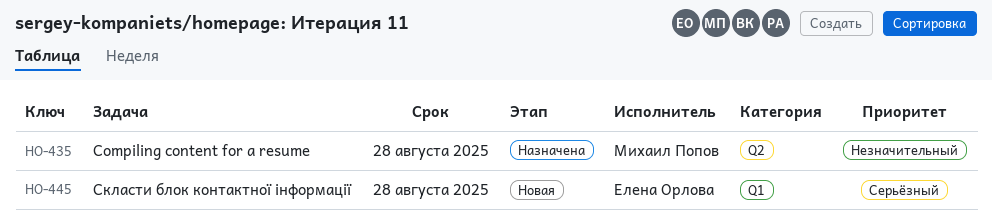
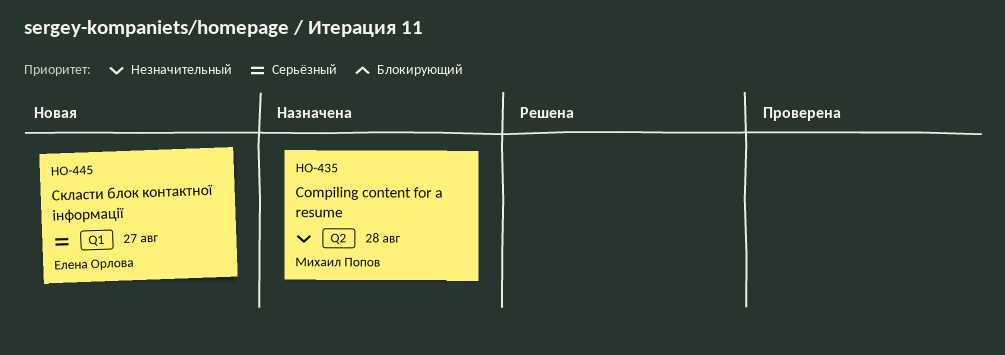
HO-445, due: Aug 28 -> Aug 27

